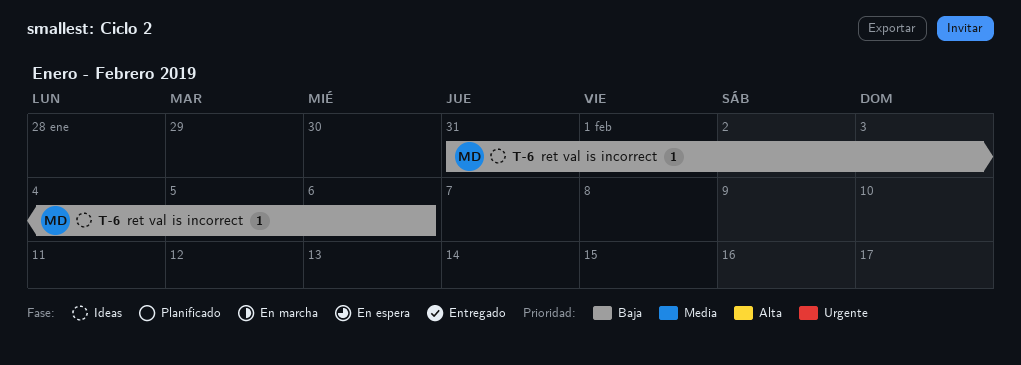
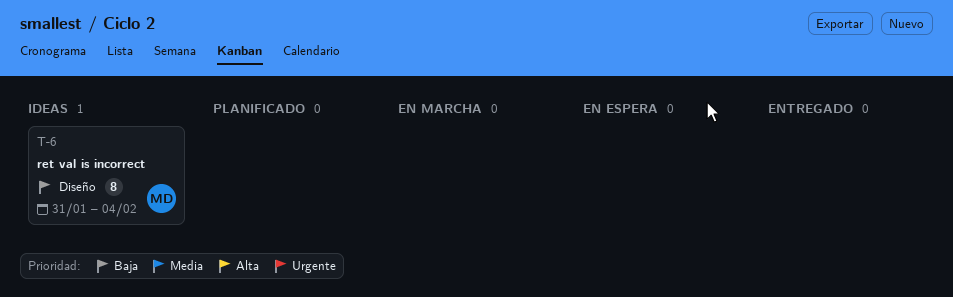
T-6, estimate: 1 -> 8
T-6, due: Feb 6 -> Feb 4

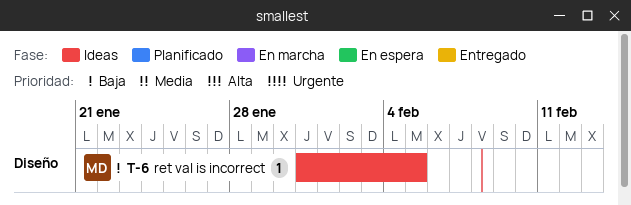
T-6, estimate: 8 -> 1
T-6, due: Feb 4 -> Feb 5

